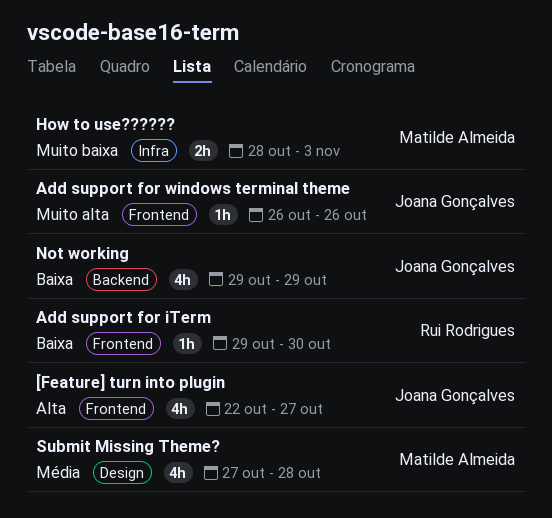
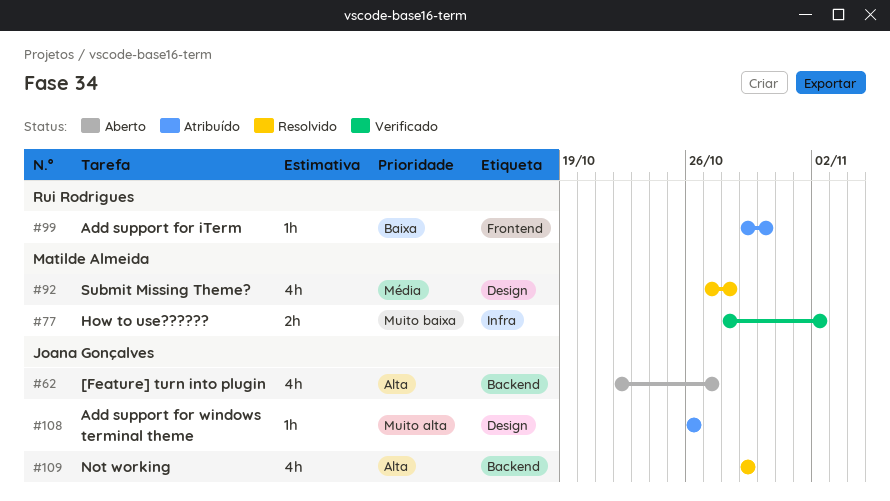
[Feature] turn into plugin, label: Frontend -> Backend
Add support for windows terminal theme, label: Frontend -> Design
How to use??????, due: Nov 3 -> Nov 2
Not working, priority: Baixa -> Alta

